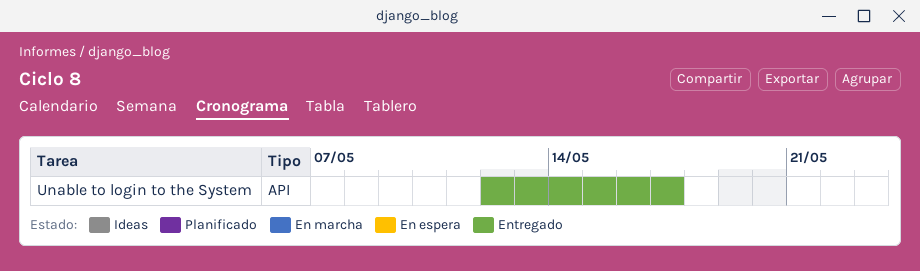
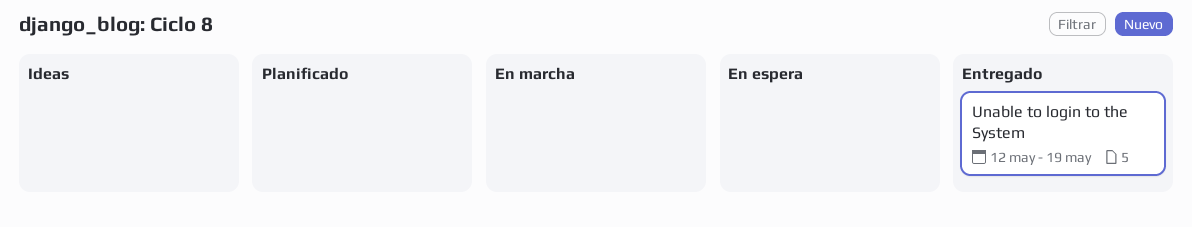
Unable to login to the System, due: May 17 -> May 19

